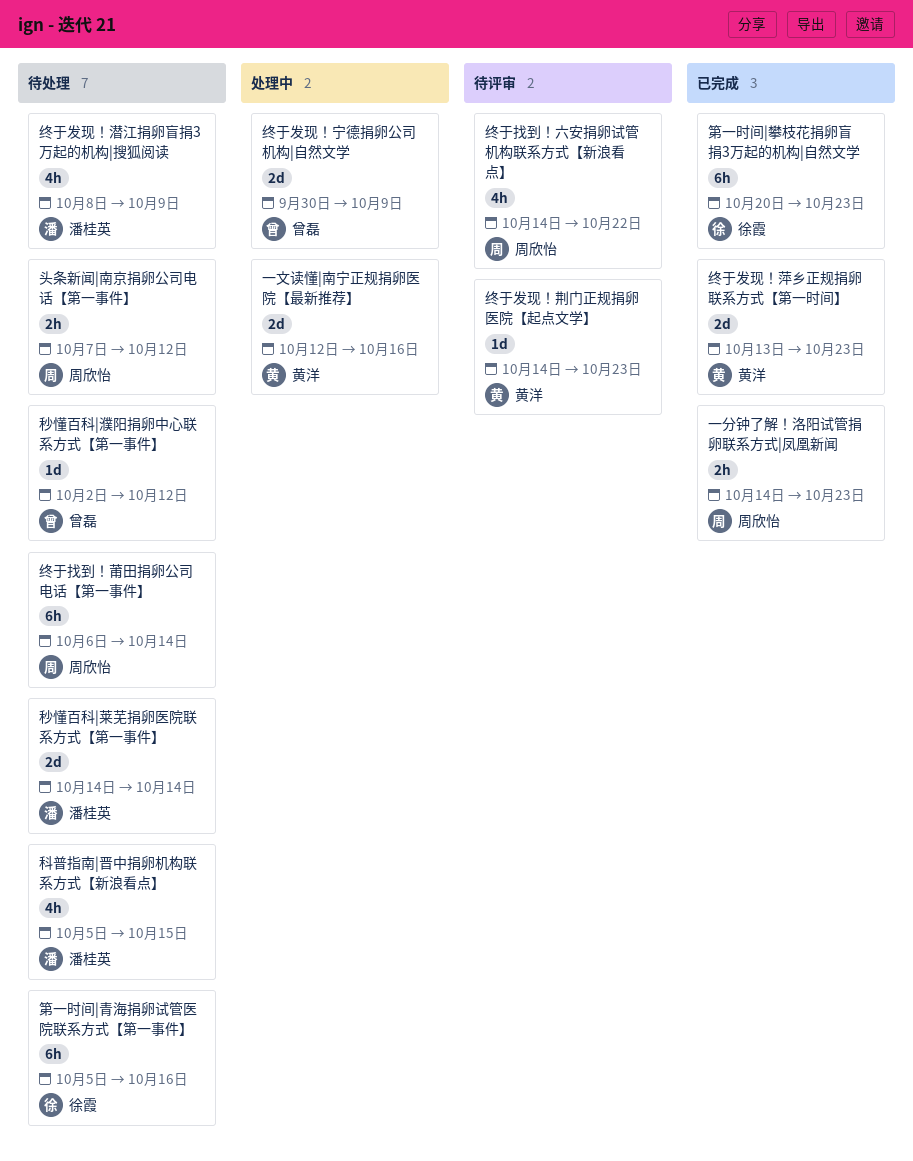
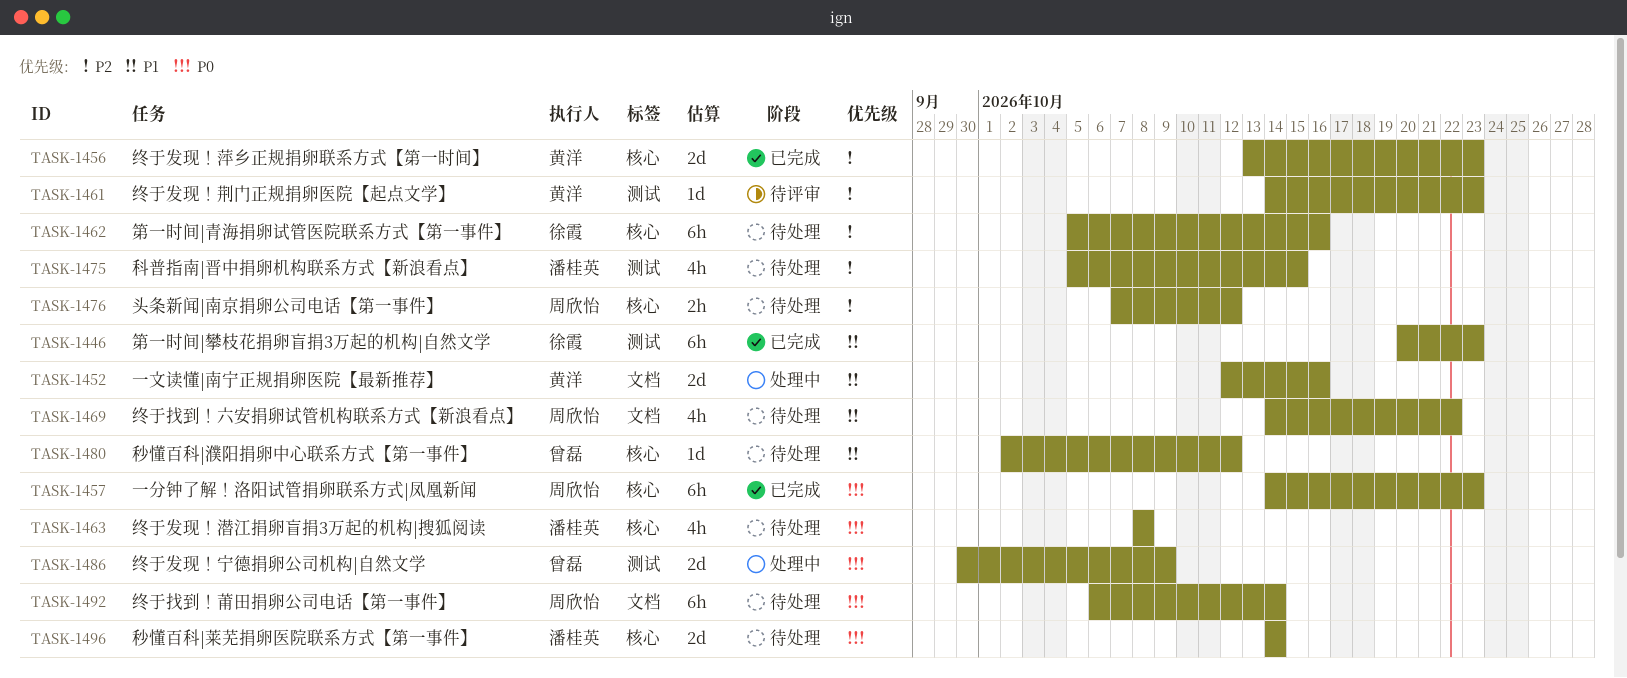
一分钟了解！洛阳试管捐卵联系方式|凤凰新闻, estimate: 2h -> 6h
终于发现！潜江捐卵盲捐3万起的机构|搜狐阅读, due: Oct 9 -> Oct 8
终于找到！六安捐卵试管机构联系方式【新浪看点】, status: 待评审 -> 待处理

